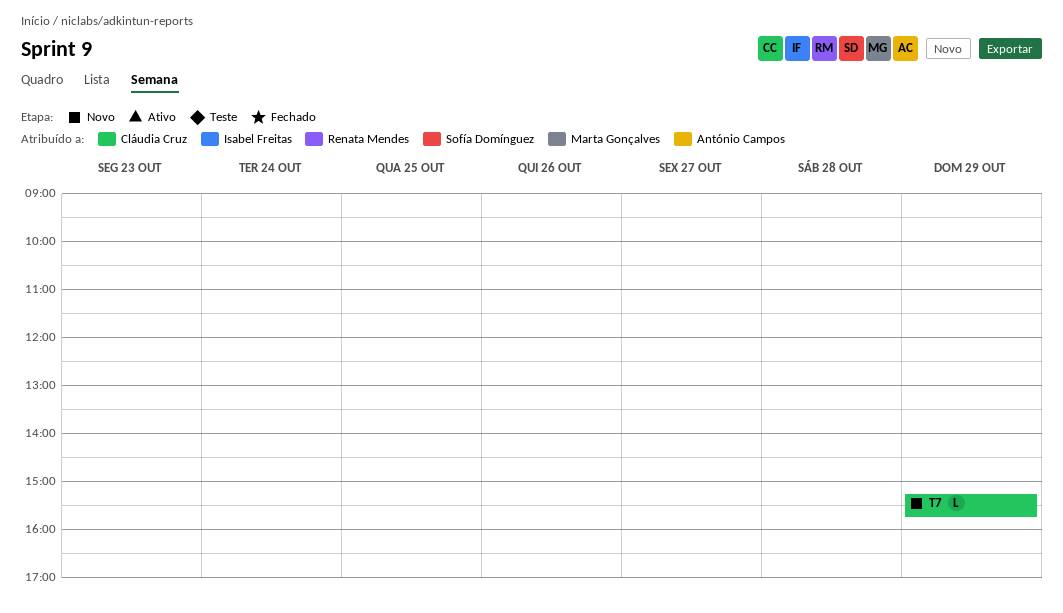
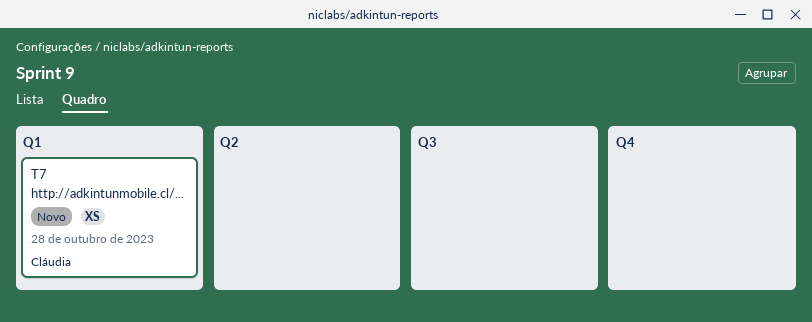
T7, estimate: L -> XS
T7, day: Oct 29 -> Oct 28

